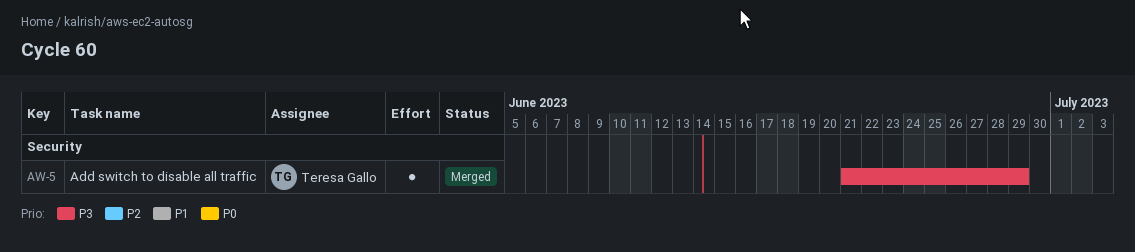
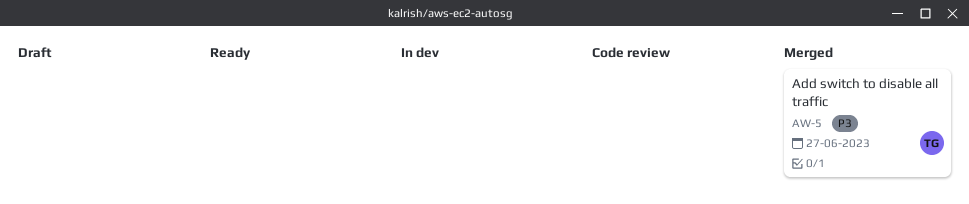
AW-5, due: Jun 29 -> Jun 27

